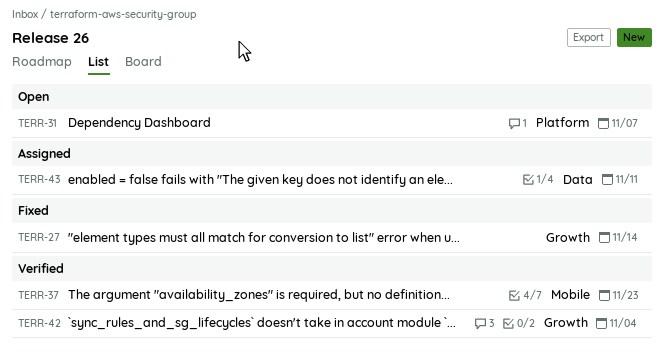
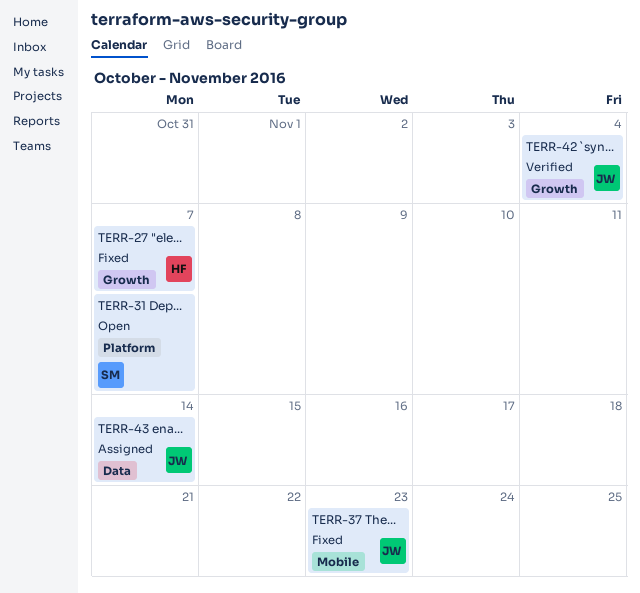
TERR-27, due: Nov 14 -> Nov 7
TERR-37, status: Verified -> Fixed
TERR-43, due: Nov 11 -> Nov 14

